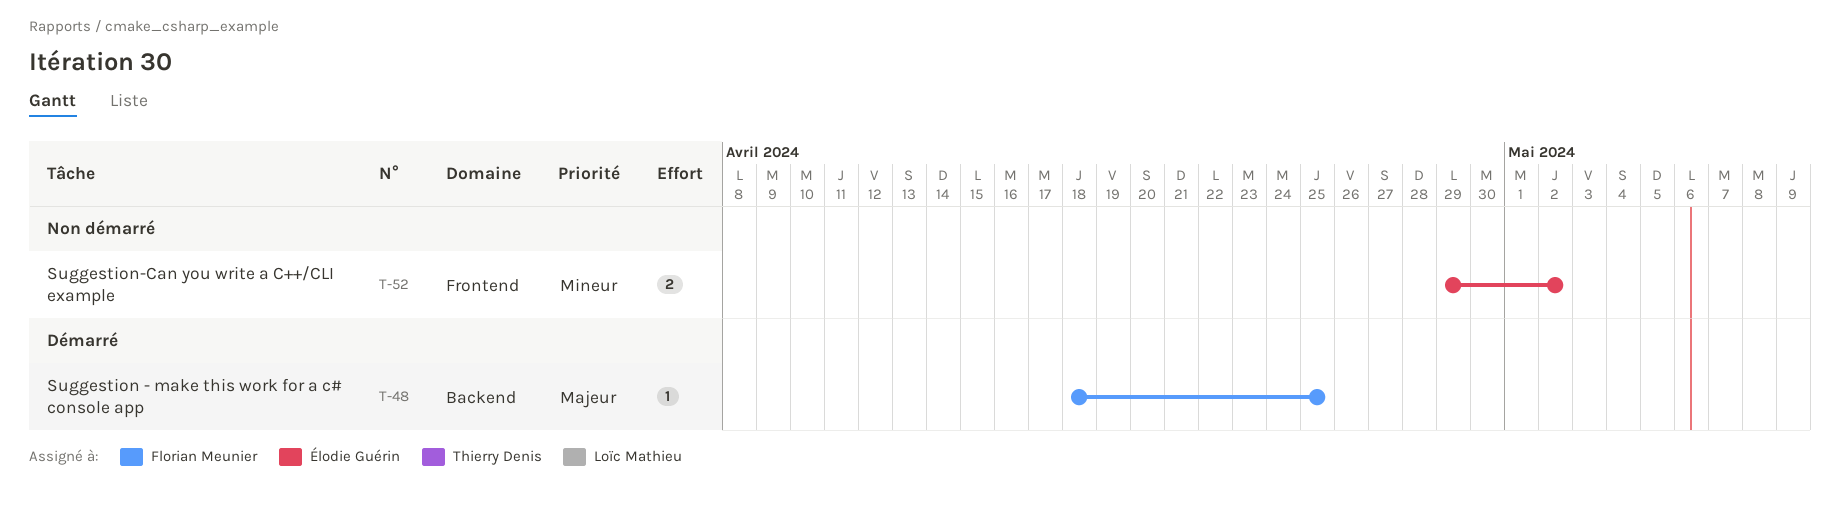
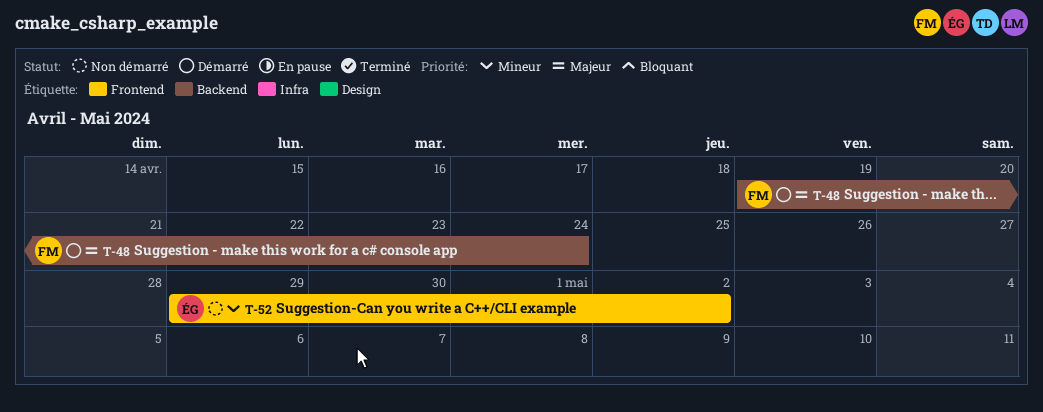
T-48, start: Apr 18 -> Apr 19
T-48, due: Apr 25 -> Apr 24

